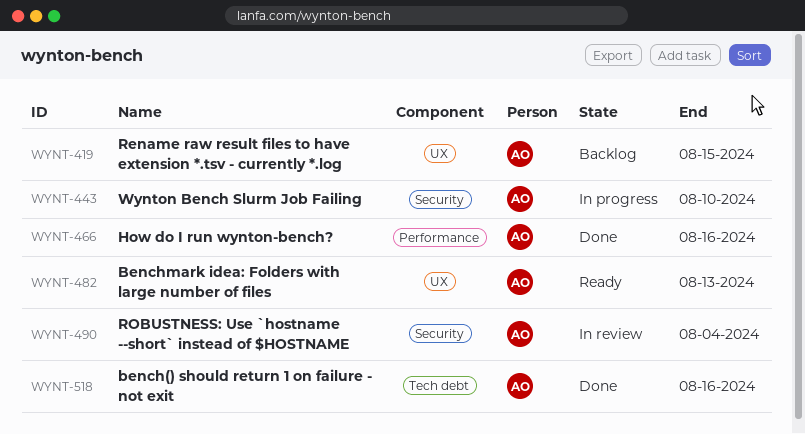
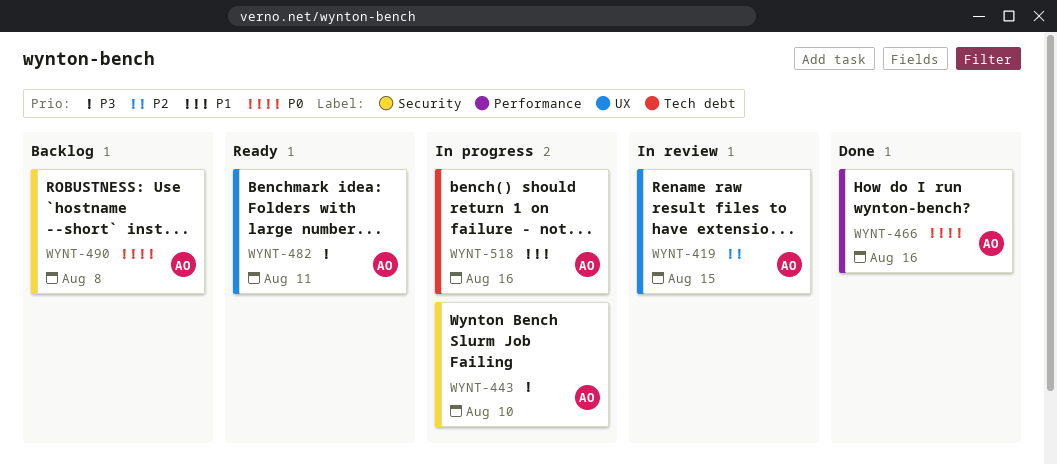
WYNT-419, status: Backlog -> In review
WYNT-482, due: Aug 13 -> Aug 11
WYNT-490, status: In review -> Backlog
WYNT-490, due: Aug 4 -> Aug 8
WYNT-518, status: Done -> In progress

